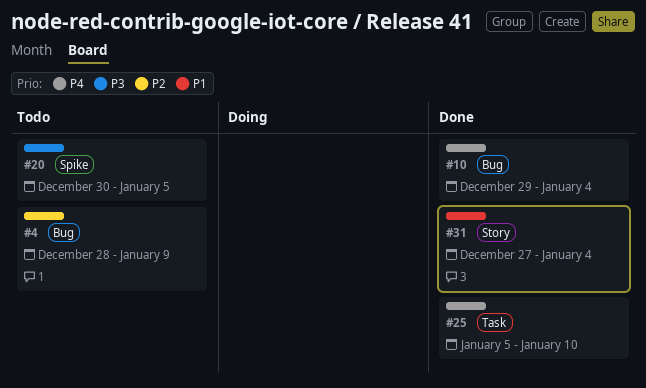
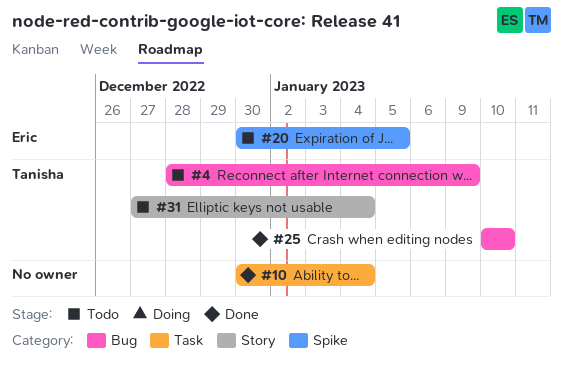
#10, label: Bug -> Task
#10, start: Dec 29 -> Dec 30
#25, label: Task -> Bug
#25, start: Jan 5 -> Jan 10
#31, status: Done -> Todo

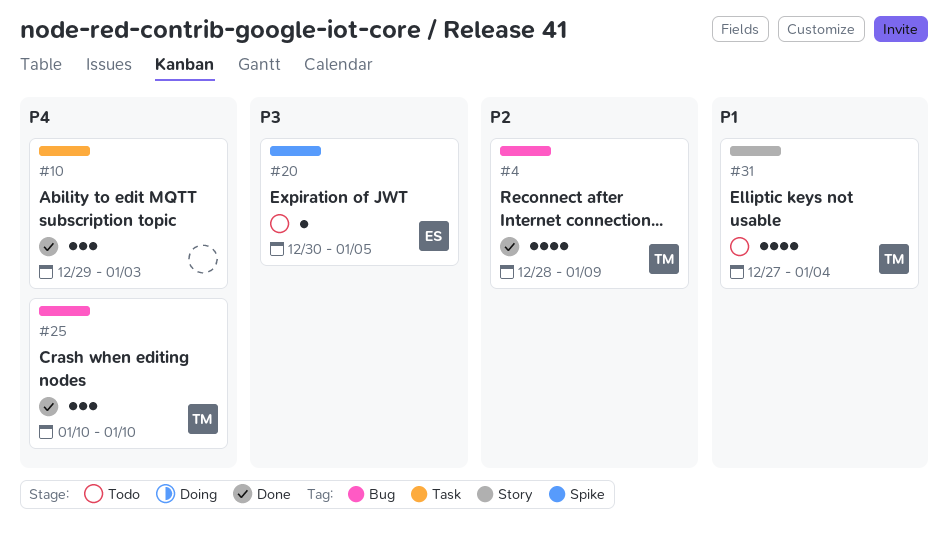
#4, status: Todo -> Done
#10, start: Dec 30 -> Dec 29
#10, due: Jan 4 -> Jan 3

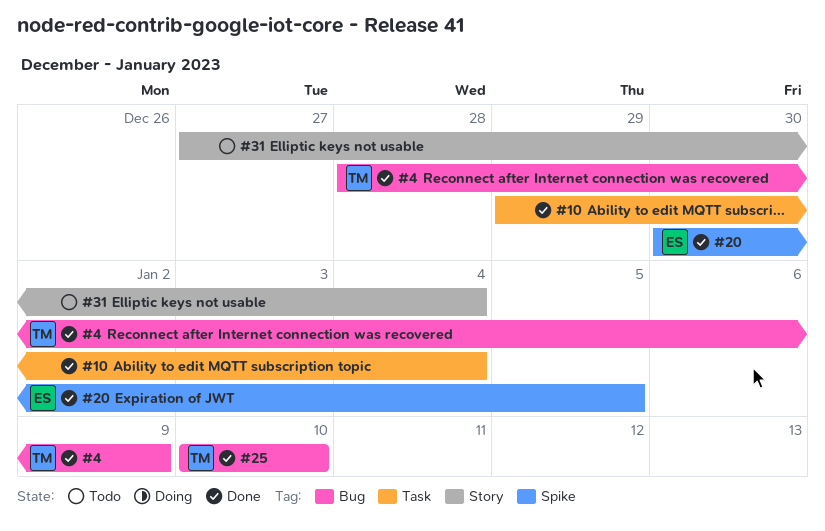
#10, due: Jan 3 -> Jan 4
#20, status: Todo -> Done
#31, owner: TM -> none

